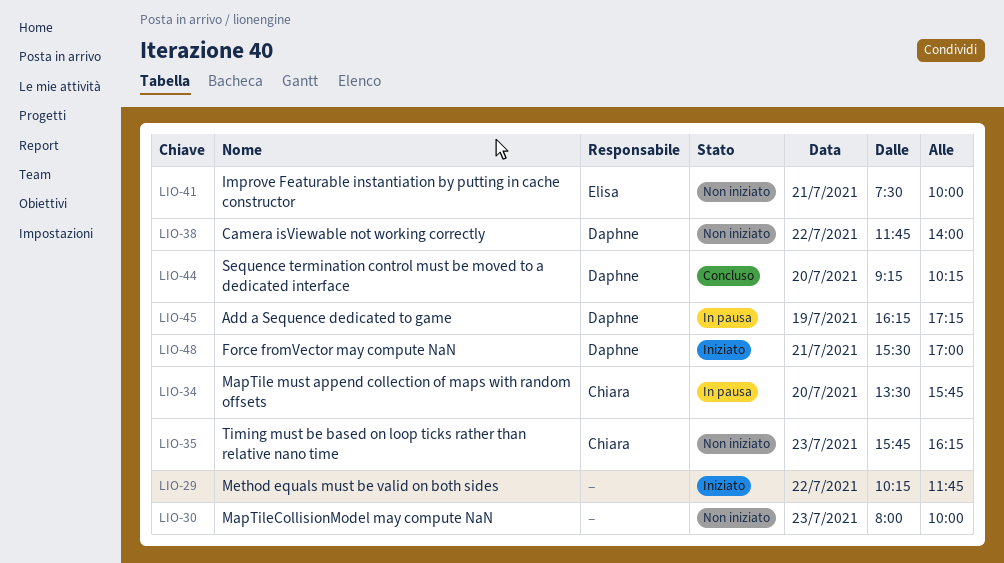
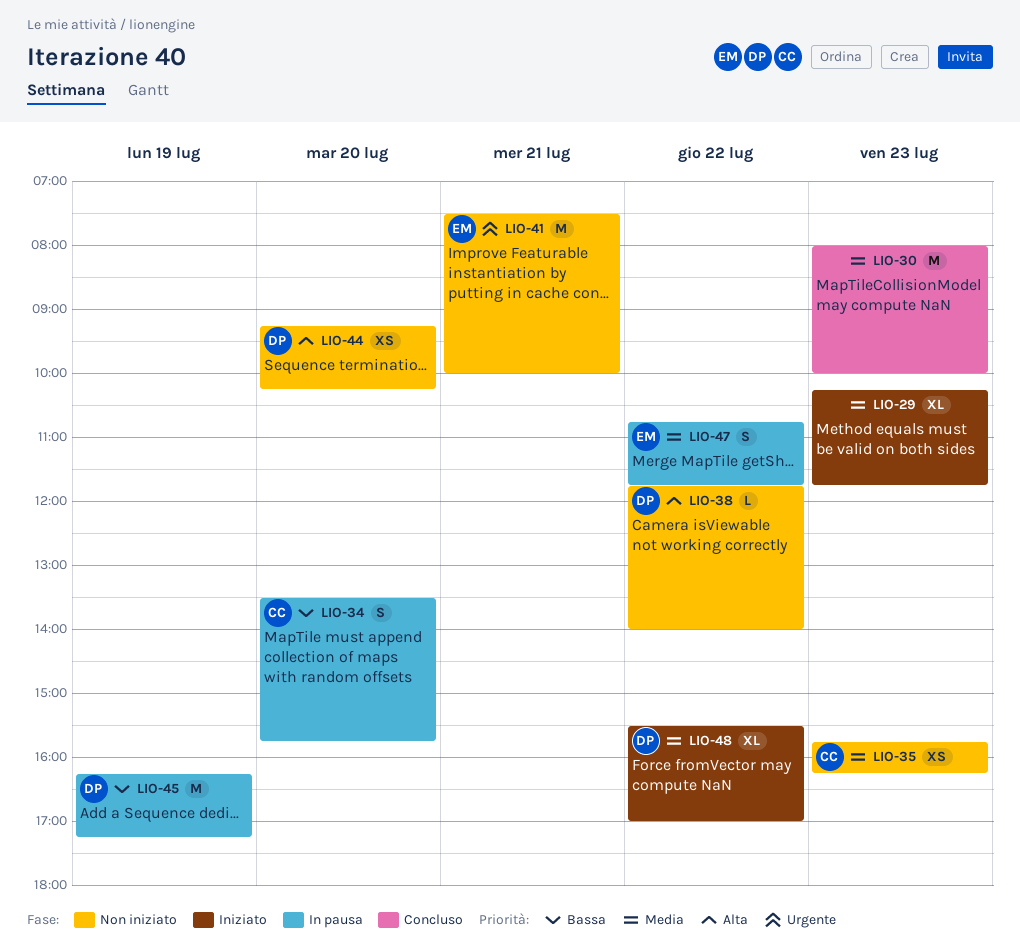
LIO-29, day: Jul 22 -> Jul 23
LIO-30, status: Non iniziato -> Concluso
LIO-44, status: Concluso -> Non iniziato
LIO-47: none -> present
LIO-48, day: Jul 21 -> Jul 22

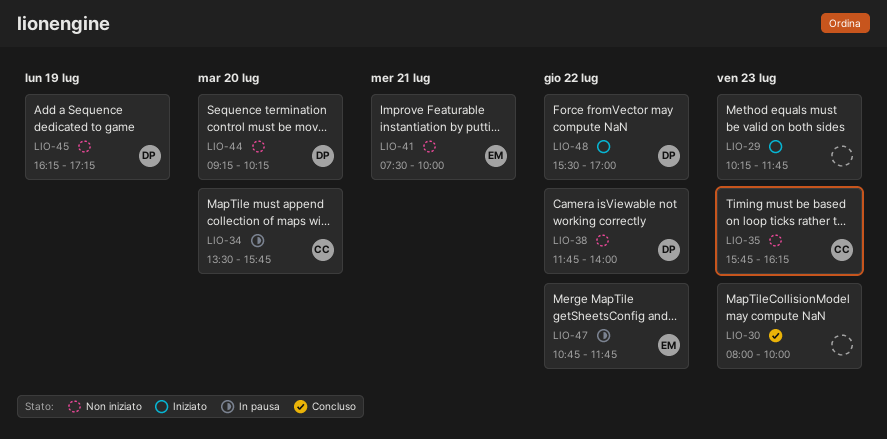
LIO-45, status: In pausa -> Non iniziato

